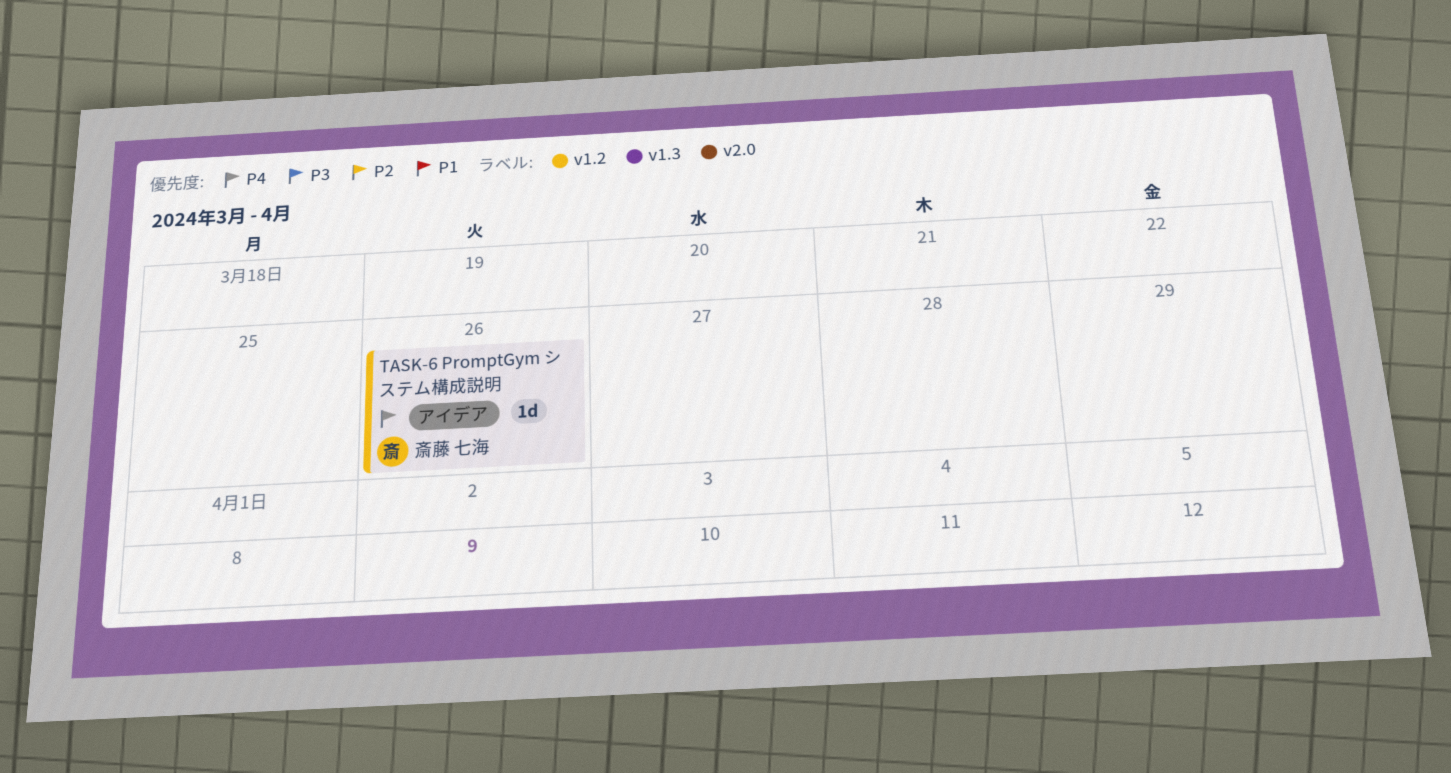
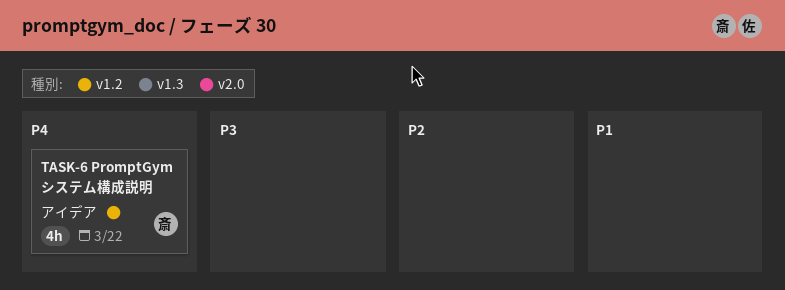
TASK-6, estimate: 1d -> 4h
TASK-6, due: Mar 26 -> Mar 22

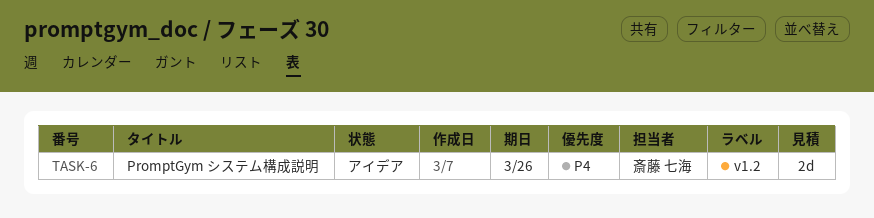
TASK-6, estimate: 4h -> 2d
TASK-6, due: Mar 22 -> Mar 26

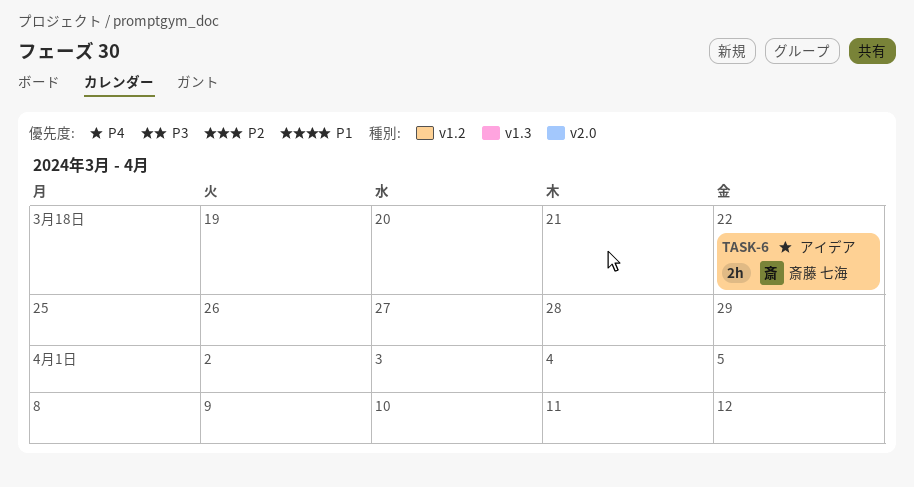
TASK-6, estimate: 2d -> 2h
TASK-6, due: Mar 26 -> Mar 22

